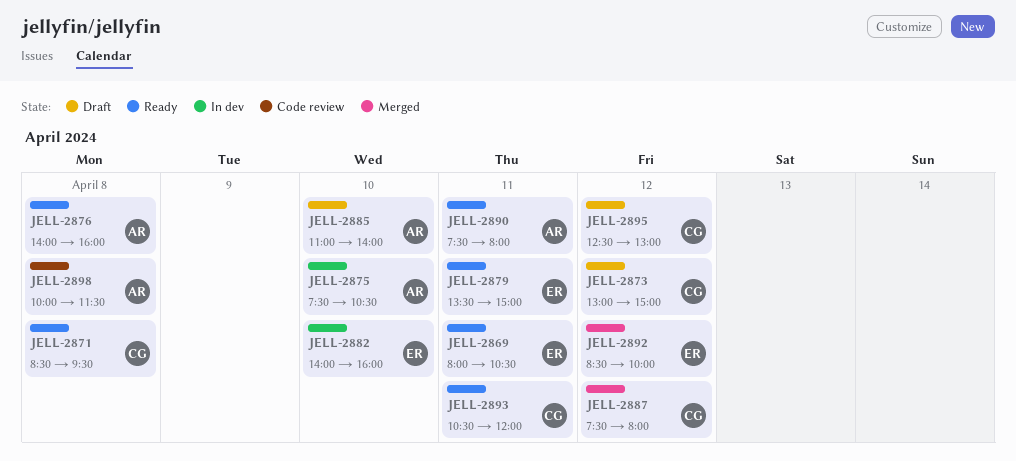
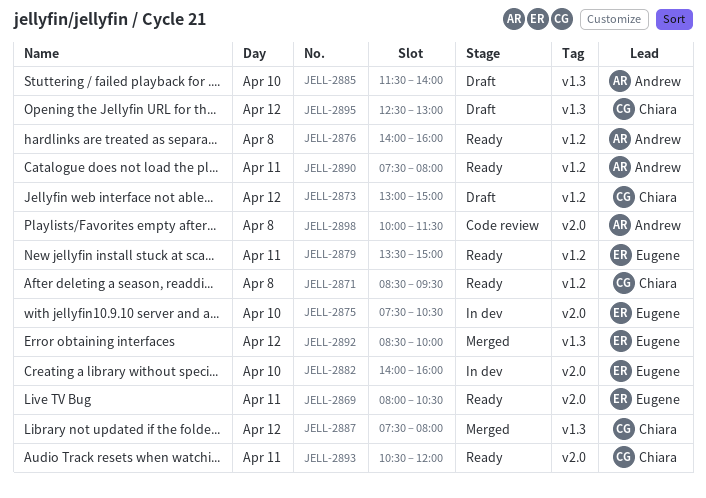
JELL-2875, owner: Andrew -> Eugene
JELL-2885, begins: 11:00 -> 11:30

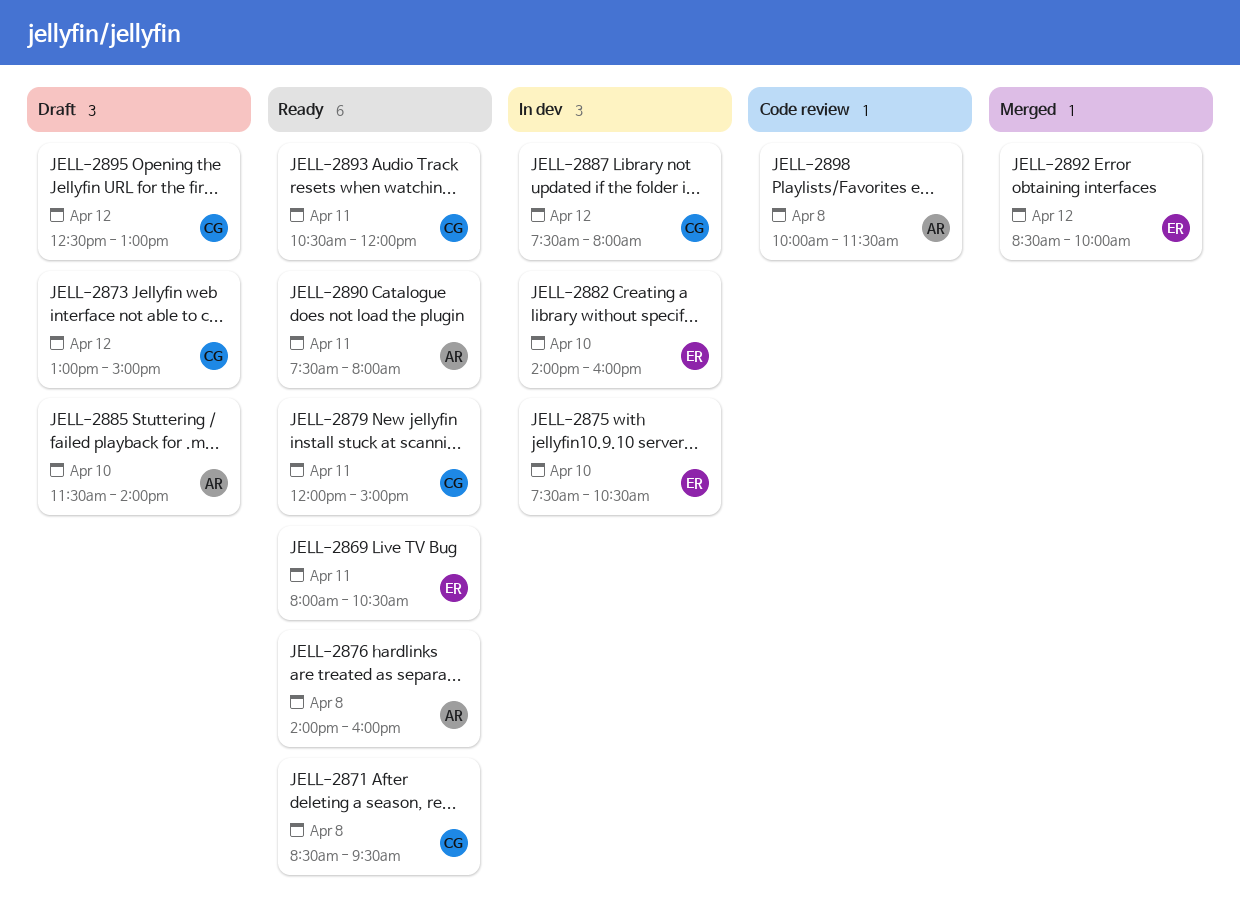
JELL-2879, owner: Eugene -> Chiara
JELL-2879, begins: 13:30 -> 12:00
JELL-2887, status: Merged -> In dev

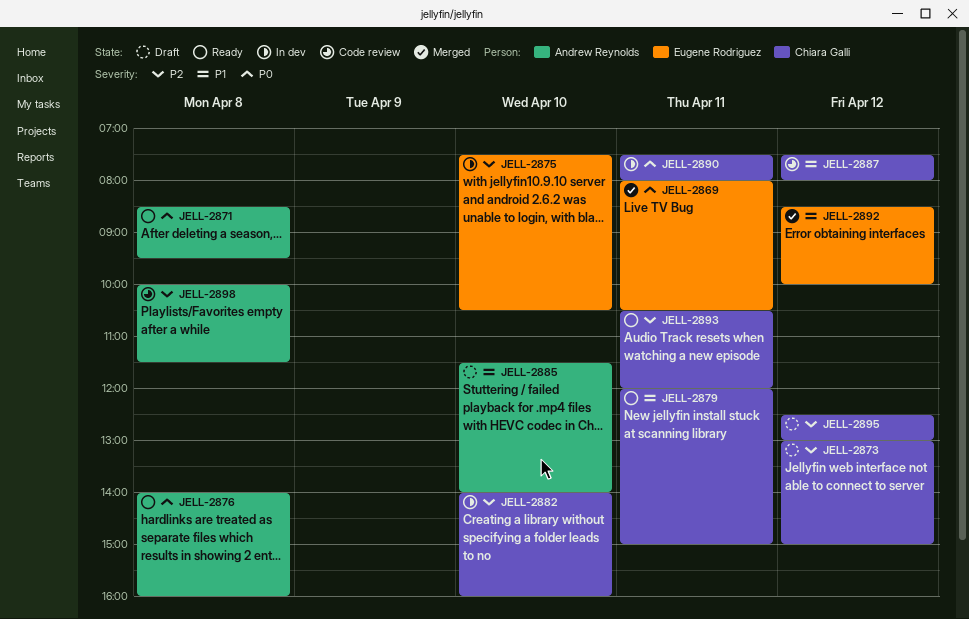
JELL-2869, status: Ready -> Merged
JELL-2871, owner: Chiara Galli -> Andrew Reynolds
JELL-2882, owner: Eugene Rodriguez -> Chiara Galli
JELL-2887, status: In dev -> Code review
JELL-2890, status: Ready -> In dev
JELL-2890, owner: Andrew Reynolds -> Chiara Galli

